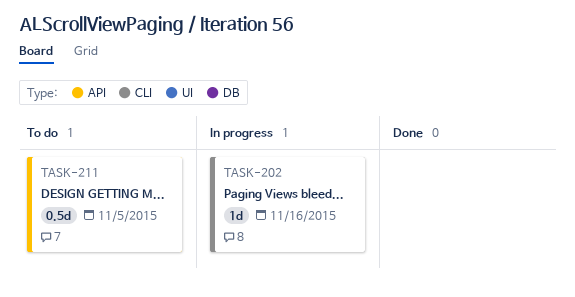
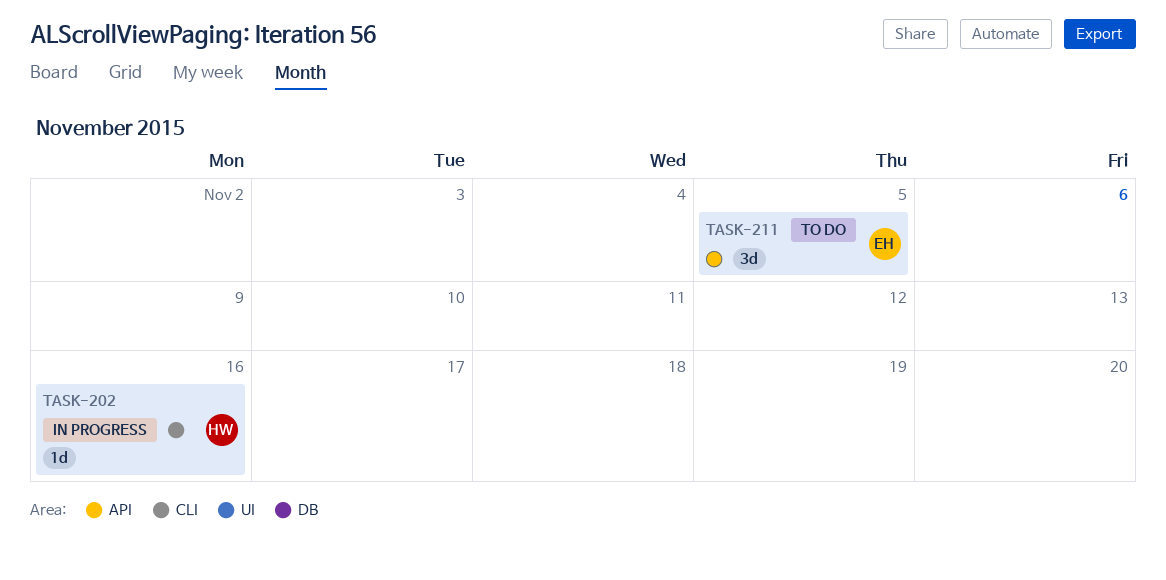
TASK-211, estimate: 0.5d -> 3d

